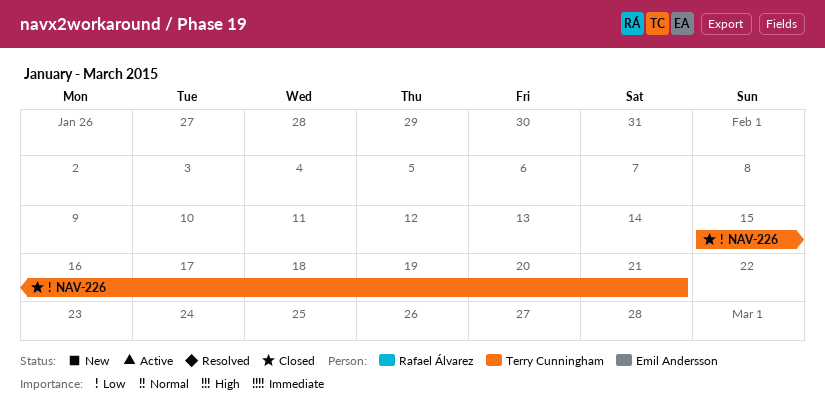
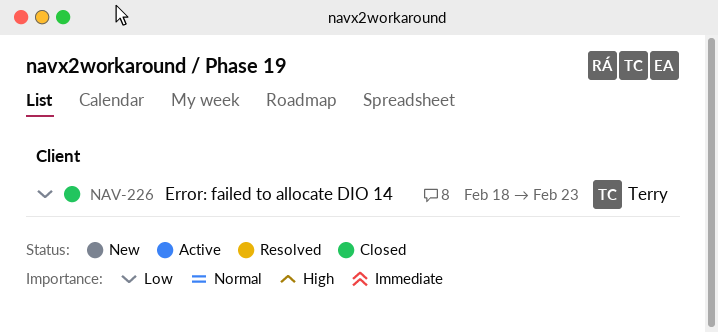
NAV-226, start: Feb 15 -> Feb 18
NAV-226, due: Feb 21 -> Feb 23

